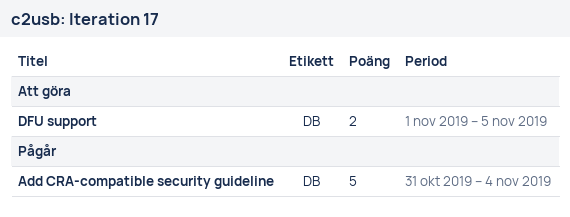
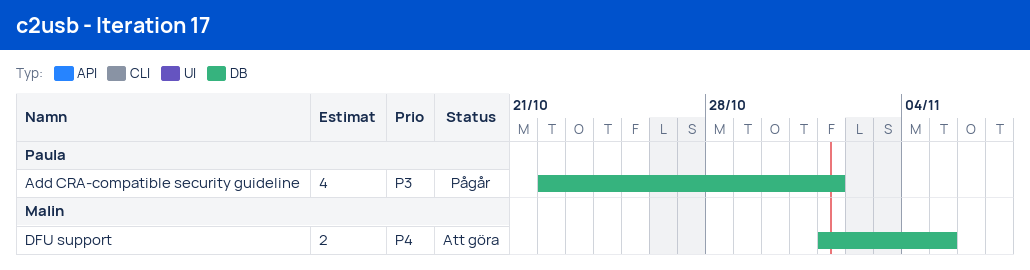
Add CRA-compatible security guideline, estimate: 5 -> 4
Add CRA-compatible security guideline, start: Oct 31 -> Oct 22
Add CRA-compatible security guideline, due: Nov 4 -> Nov 1

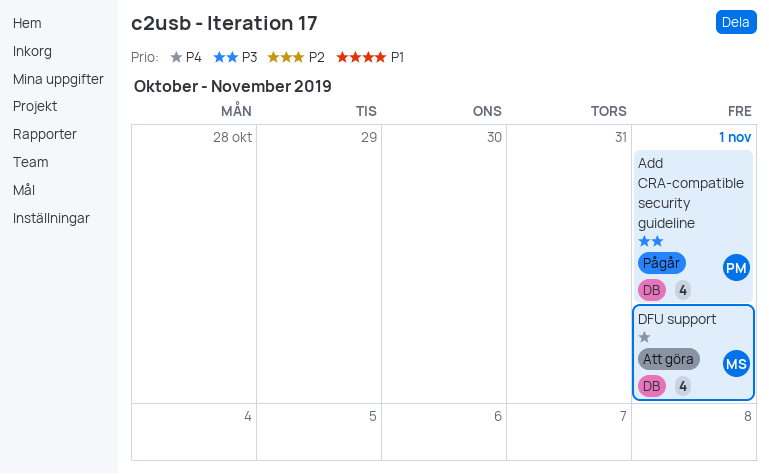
DFU support, estimate: 2 -> 4
DFU support, due: Nov 5 -> Nov 1

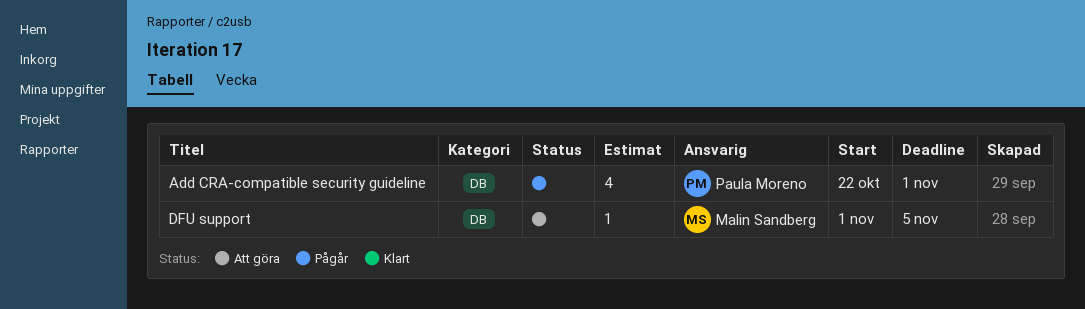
DFU support, estimate: 4 -> 1
DFU support, due: Nov 1 -> Nov 5

